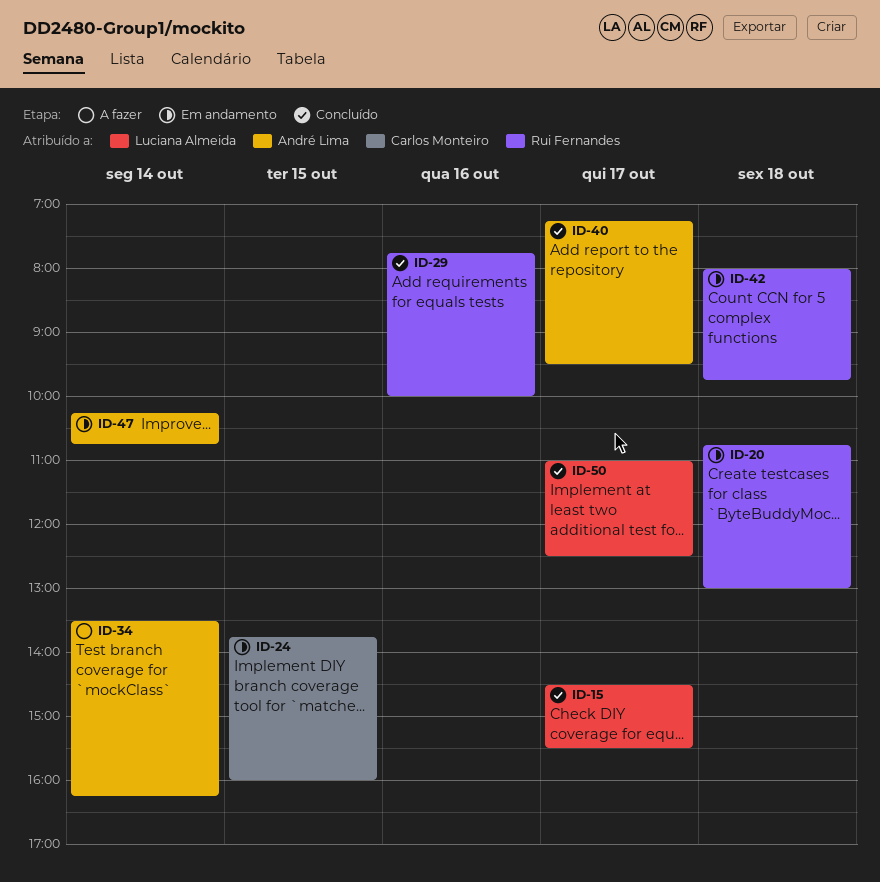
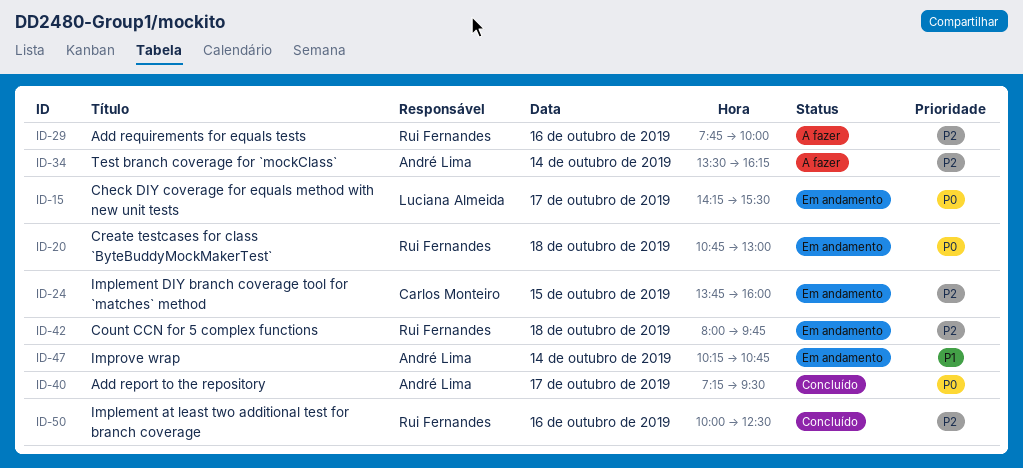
ID-15, status: Concluído -> Em andamento
ID-15, begins: 14:30 -> 14:15
ID-29, status: Concluído -> A fazer
ID-50, owner: Luciana Almeida -> Rui Fernandes
ID-50, day: Oct 17 -> Oct 16
ID-50, begins: 11:00 -> 10:00

